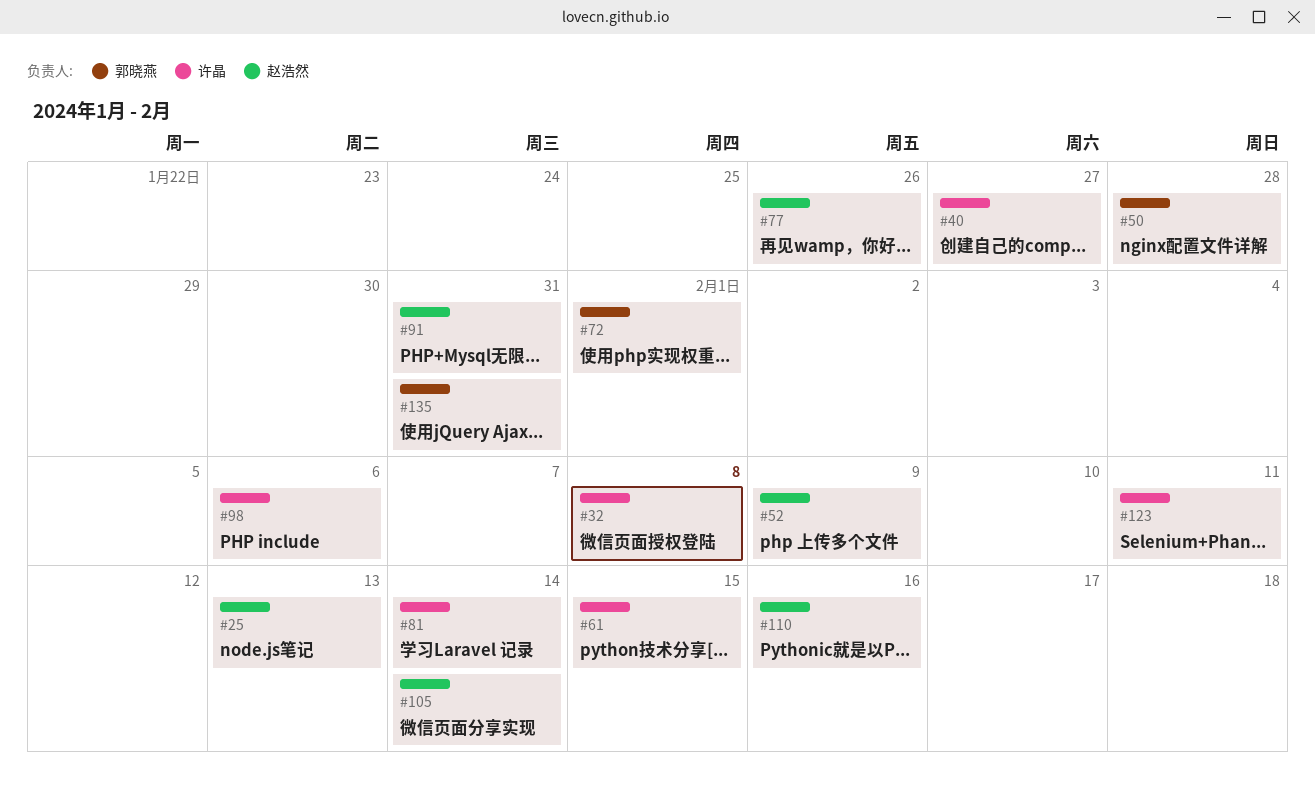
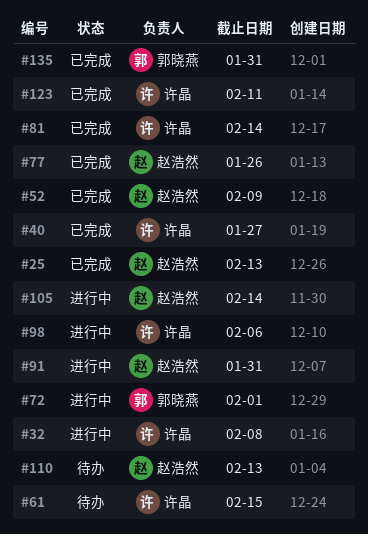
#50: present -> none
#110, due: Feb 16 -> Feb 13

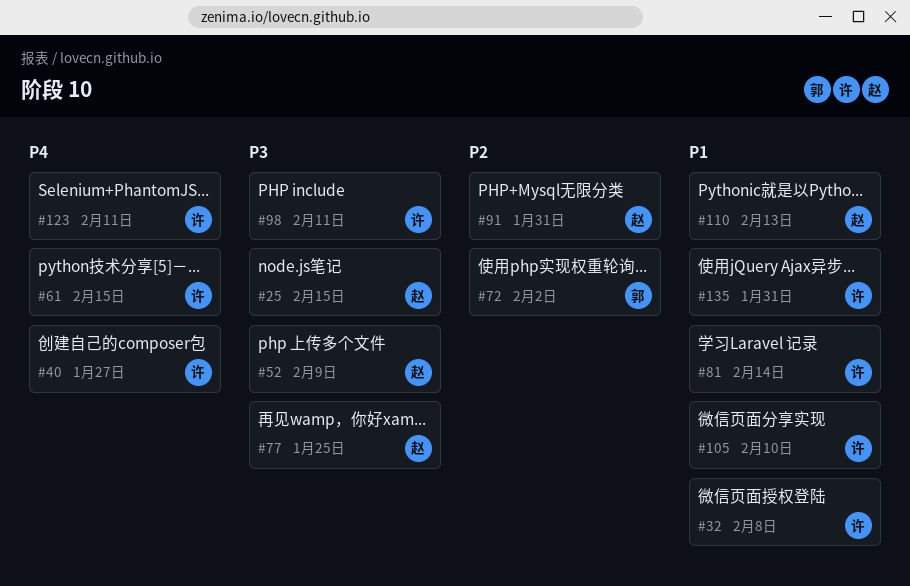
#25, due: Feb 13 -> Feb 15
#72, due: Feb 1 -> Feb 2
#77, due: Jan 26 -> Jan 25
#98, due: Feb 6 -> Feb 11
#105, owner: 赵浩然 -> 许晶
#105, due: Feb 14 -> Feb 10
#135, owner: 郭晓燕 -> 许晶

